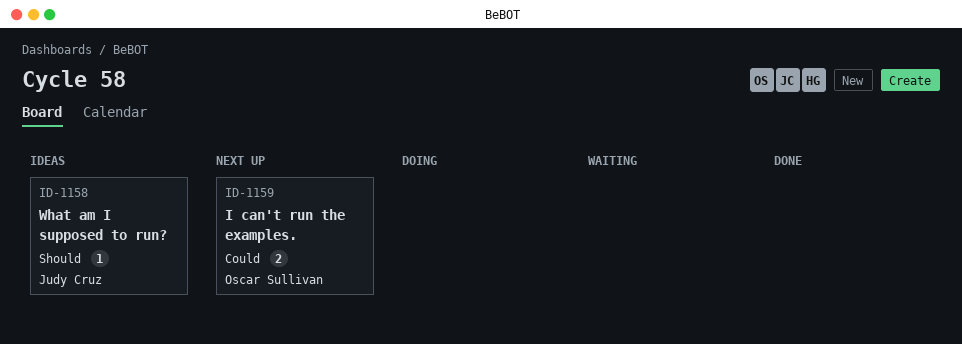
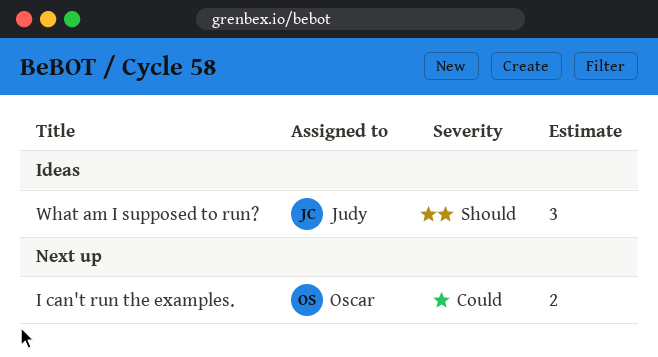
What am I supposed to run?, estimate: 1 -> 3

